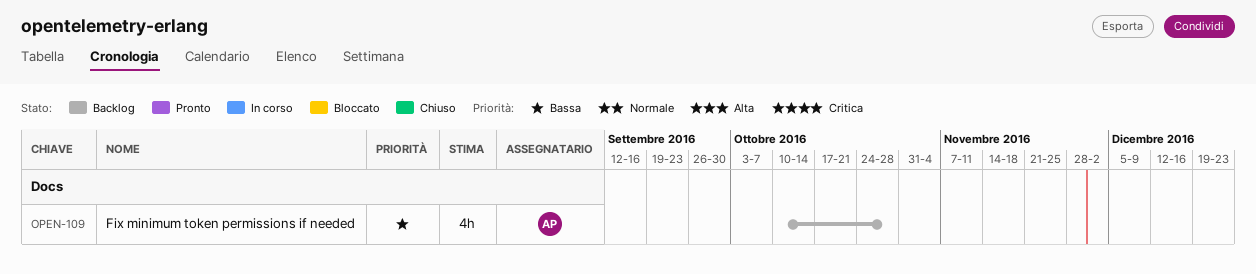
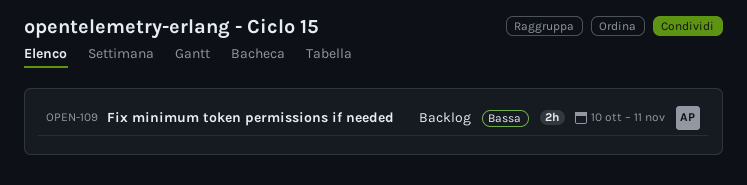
OPEN-109, estimate: 4h -> 2h
OPEN-109, due: Oct 28 -> Nov 11

